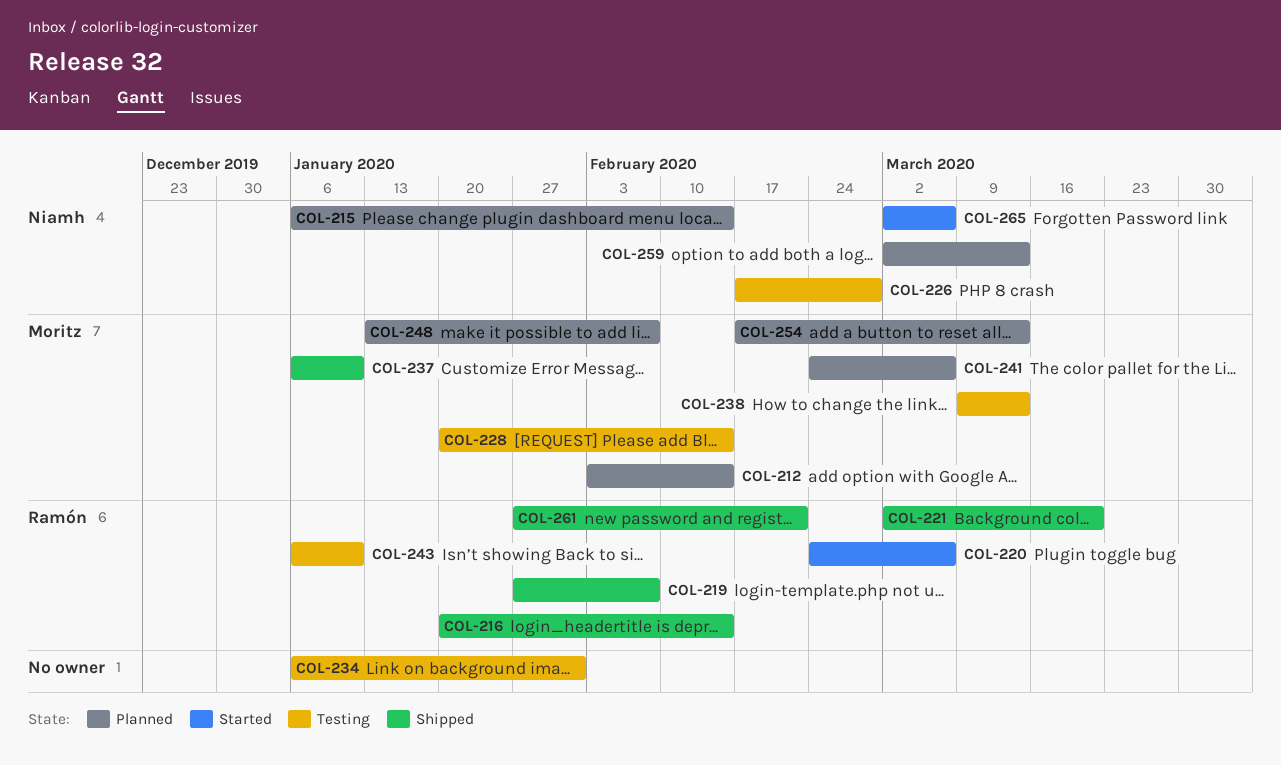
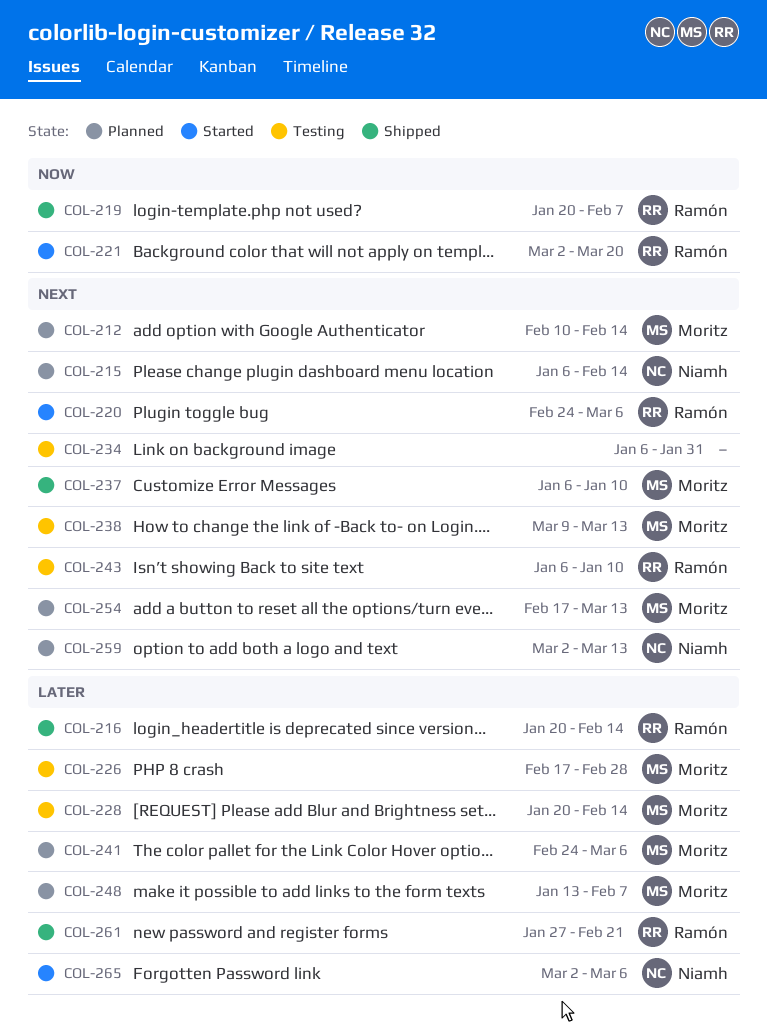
COL-212, start: Feb 3 -> Feb 10
COL-219, start: Jan 27 -> Jan 20
COL-221, status: Shipped -> Started
COL-226, owner: Niamh -> Moritz

